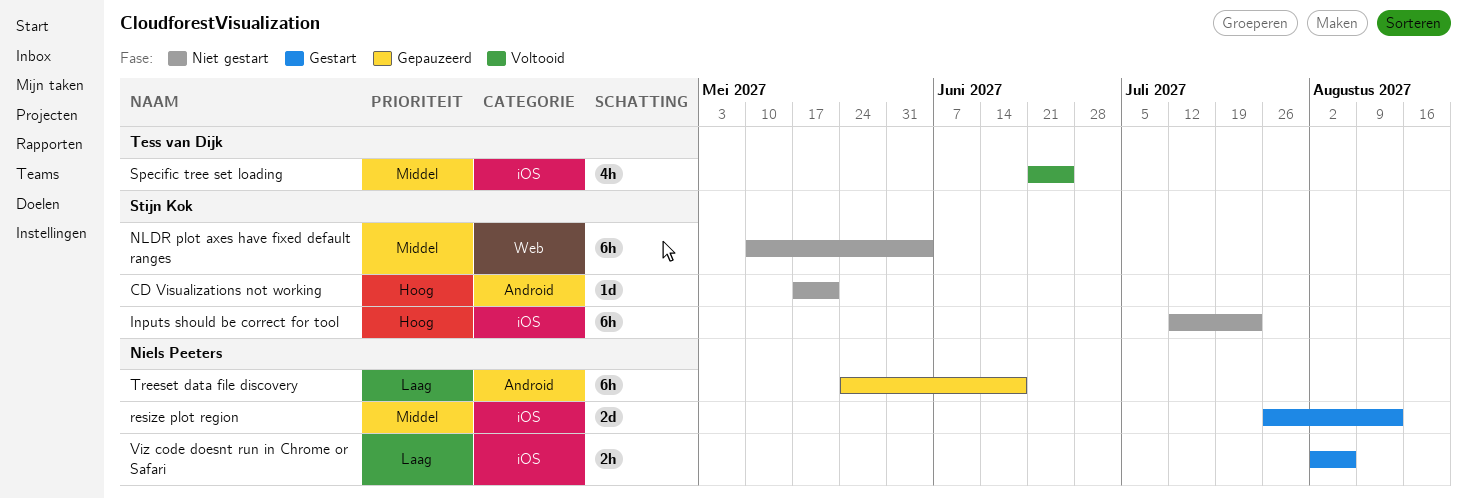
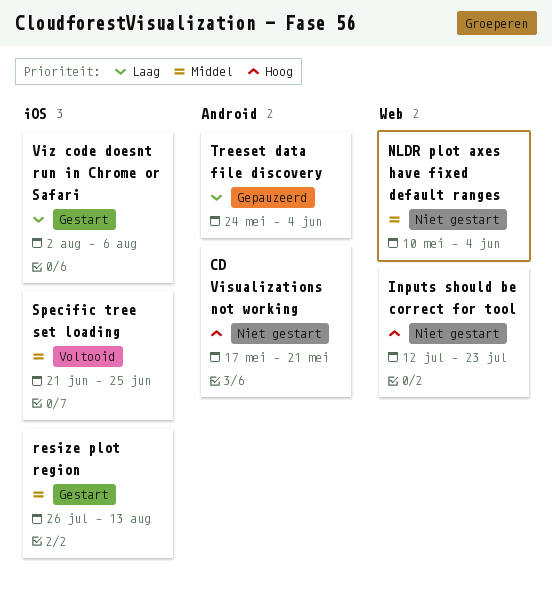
Inputs should be correct for tool, label: iOS -> Web
Treeset data file discovery, due: Jun 18 -> Jun 4

